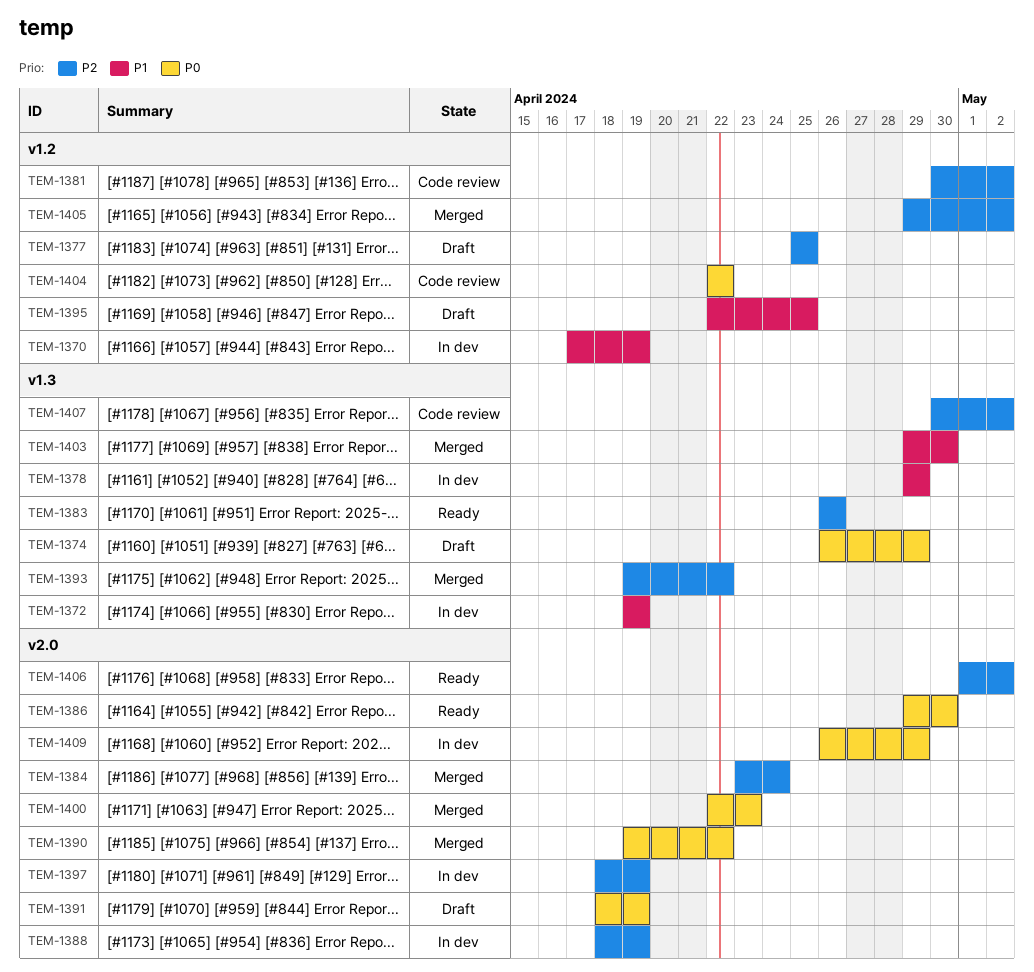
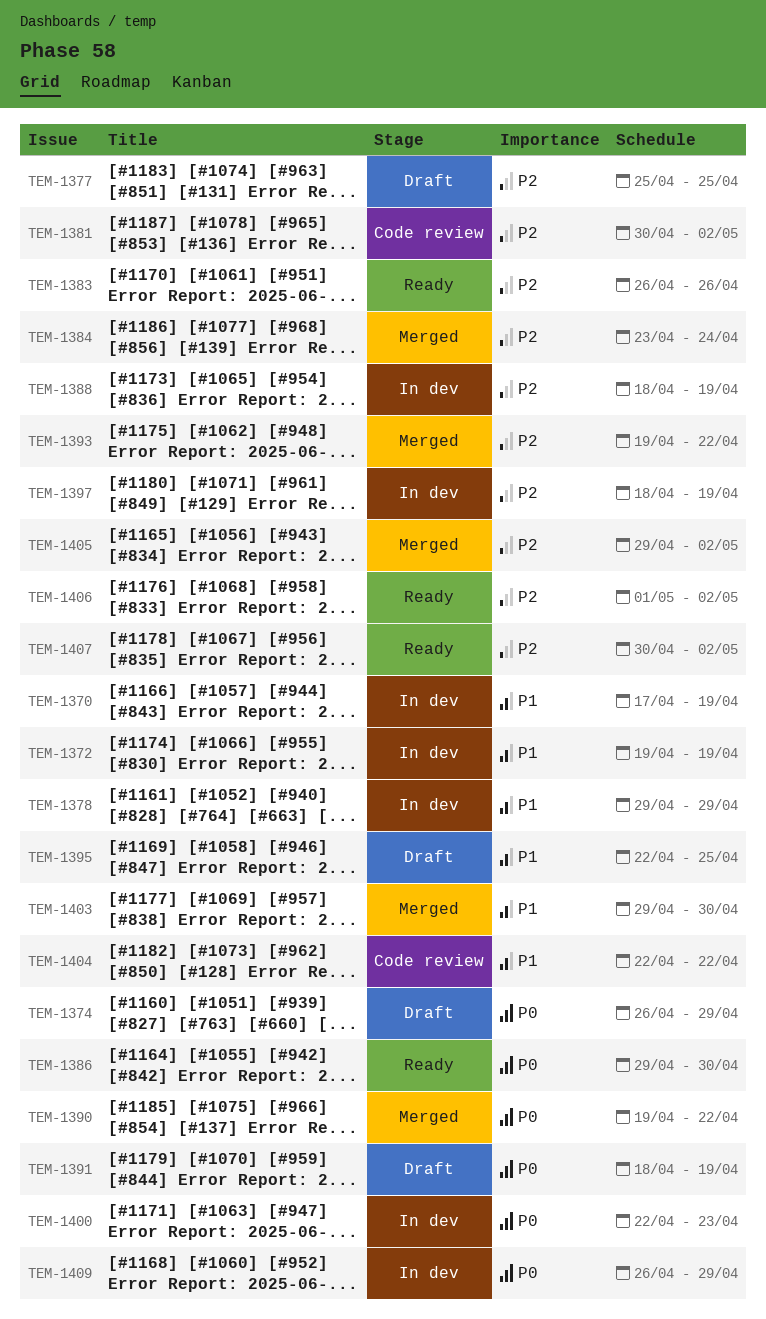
TEM-1400, status: Merged -> In dev
TEM-1404, priority: P0 -> P1
TEM-1407, status: Code review -> Ready

